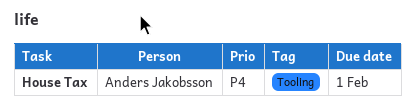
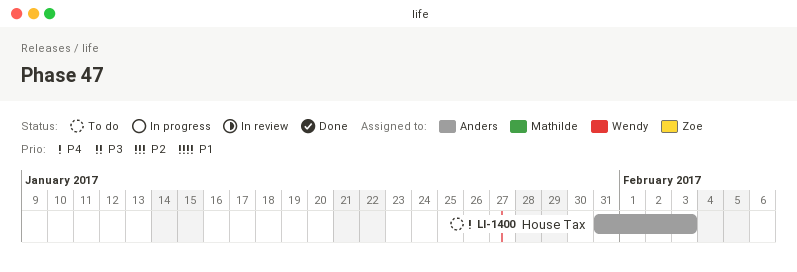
House Tax, due: Feb 1 -> Feb 3

